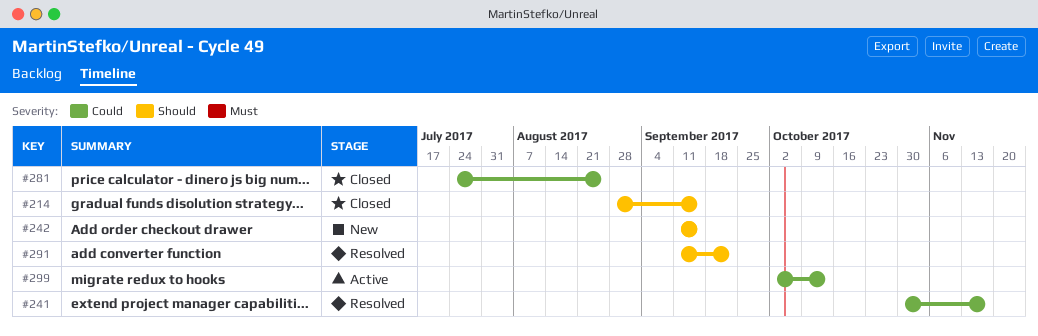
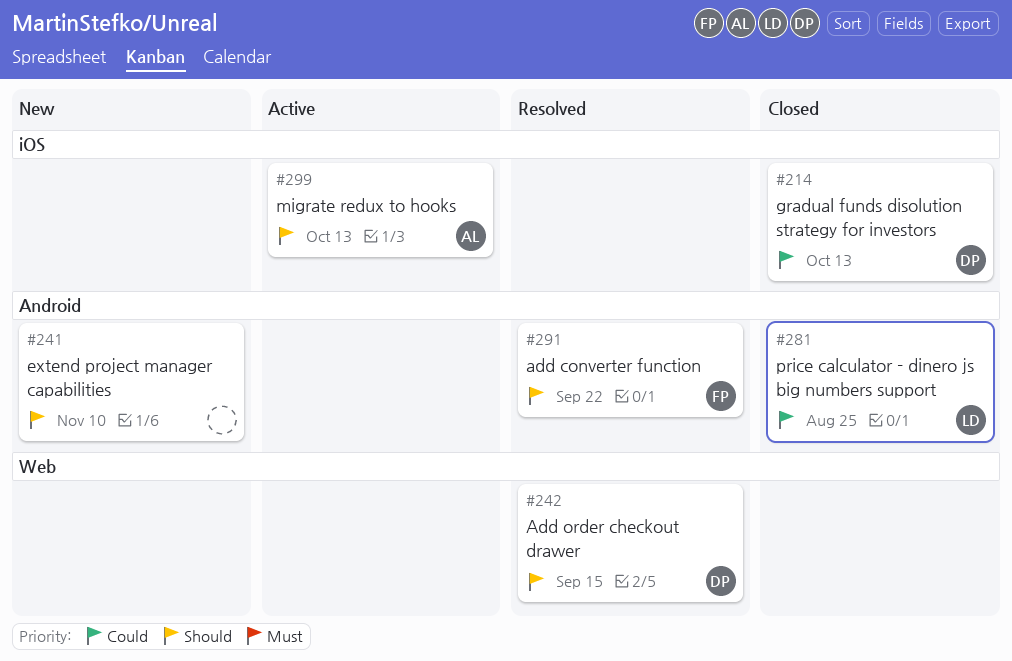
#214, priority: Should -> Could
#214, due: Sep 15 -> Oct 13
#241, status: Resolved -> New
#241, priority: Could -> Should
#241, due: Nov 17 -> Nov 10
#242, status: New -> Resolved
#299, priority: Could -> Should

